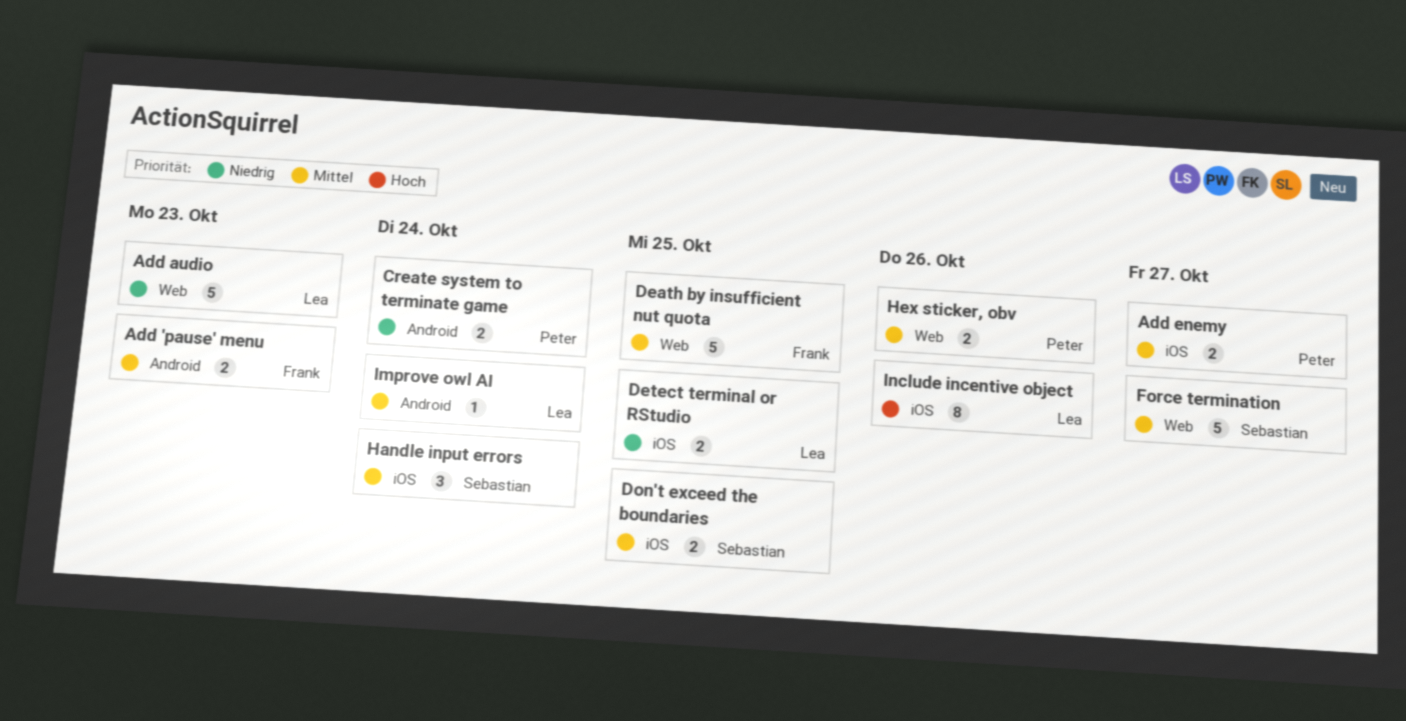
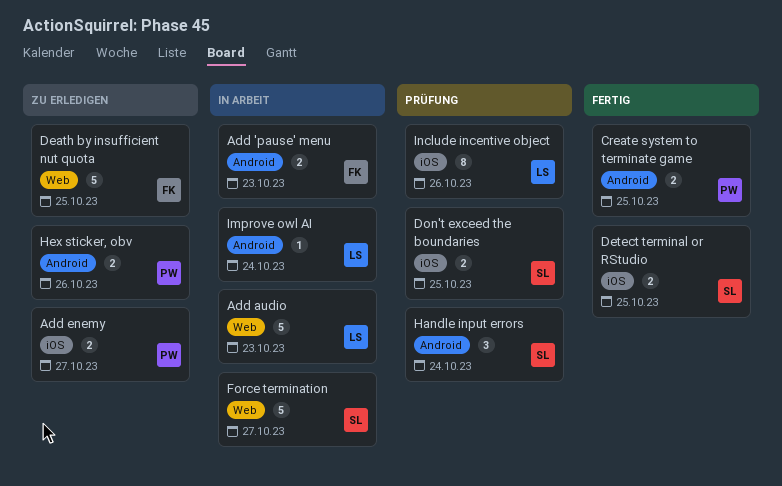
Create system to terminate game, due: Oct 24 -> Oct 25
Detect terminal or RStudio, owner: Lea -> Sebastian
Handle input errors, label: iOS -> Android
Hex sticker, obv, label: Web -> Android

